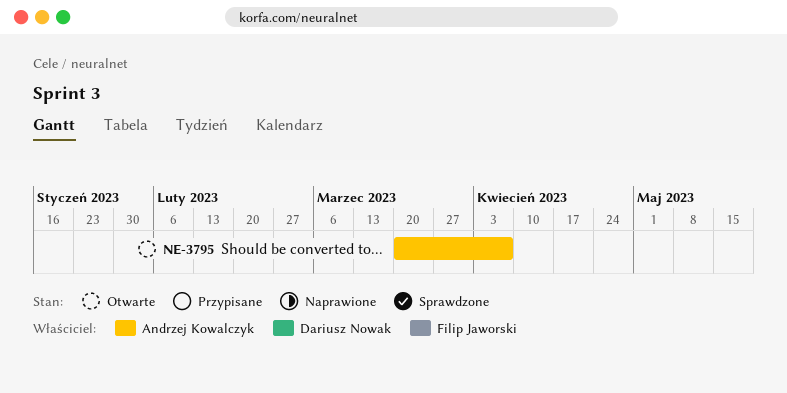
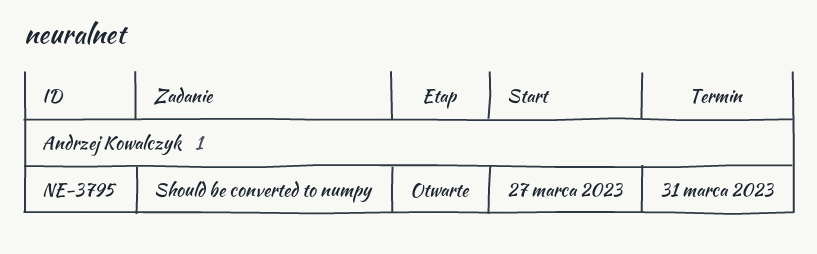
NE-3795, start: Mar 20 -> Mar 27
NE-3795, due: Apr 7 -> Mar 31

